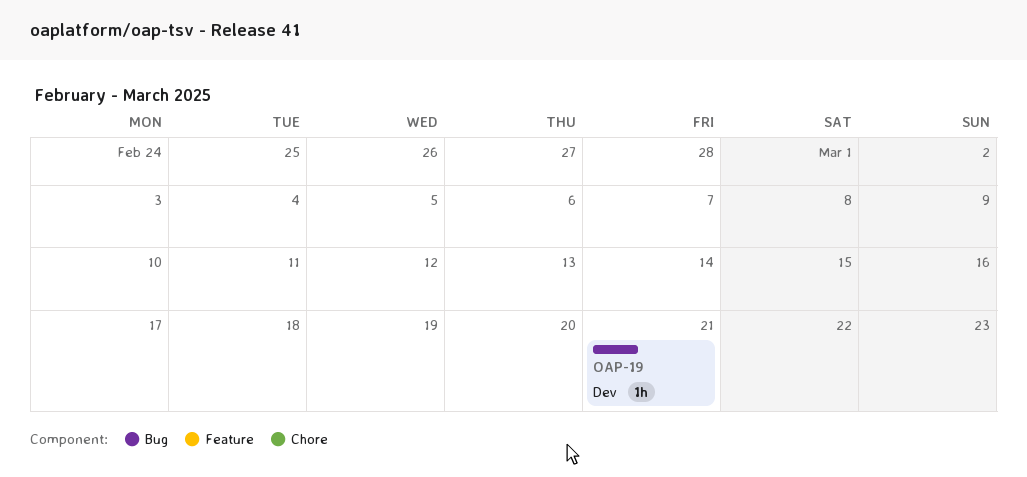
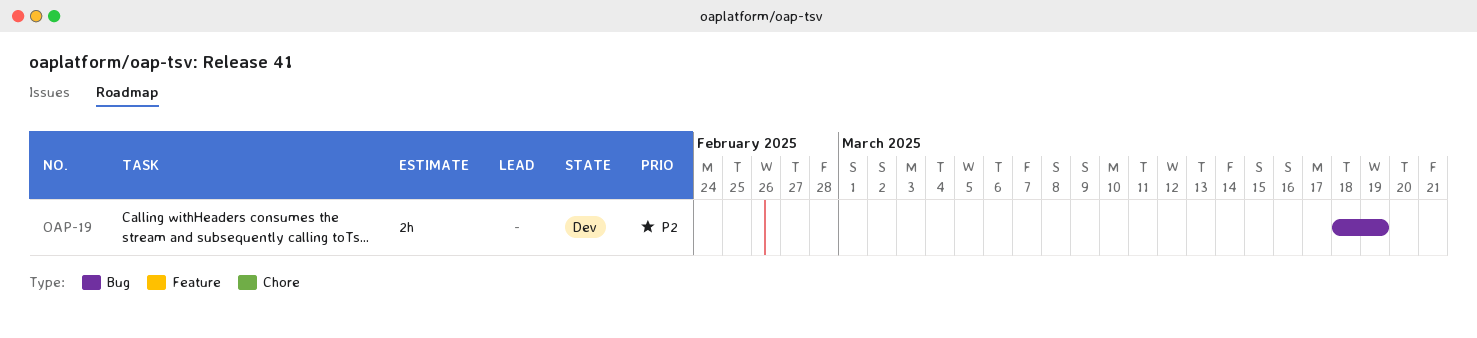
OAP-19, estimate: 1h -> 2h
OAP-19, due: Mar 21 -> Mar 19

